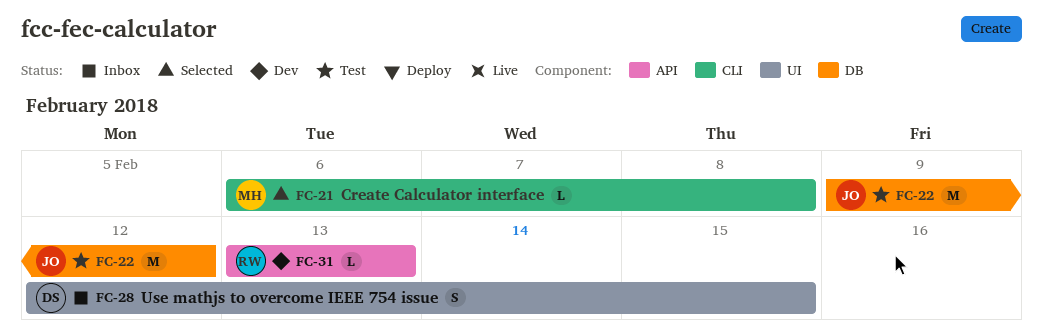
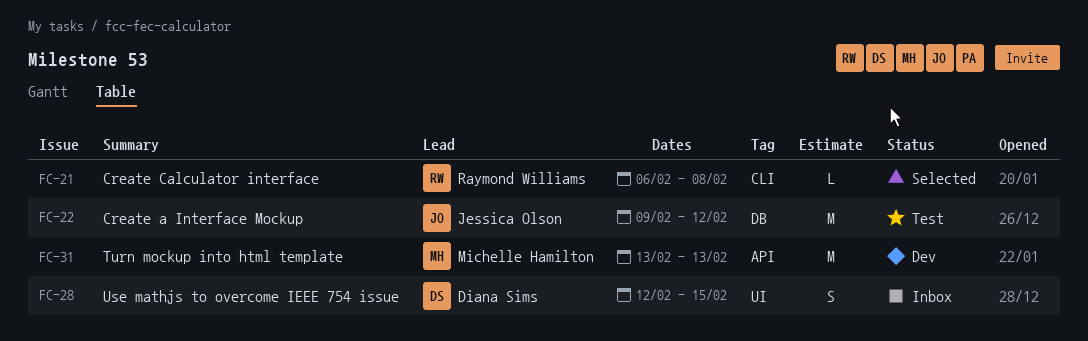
FC-21, owner: Michelle Hamilton -> Raymond Williams
FC-31, owner: Raymond Williams -> Michelle Hamilton
FC-31, estimate: L -> M

